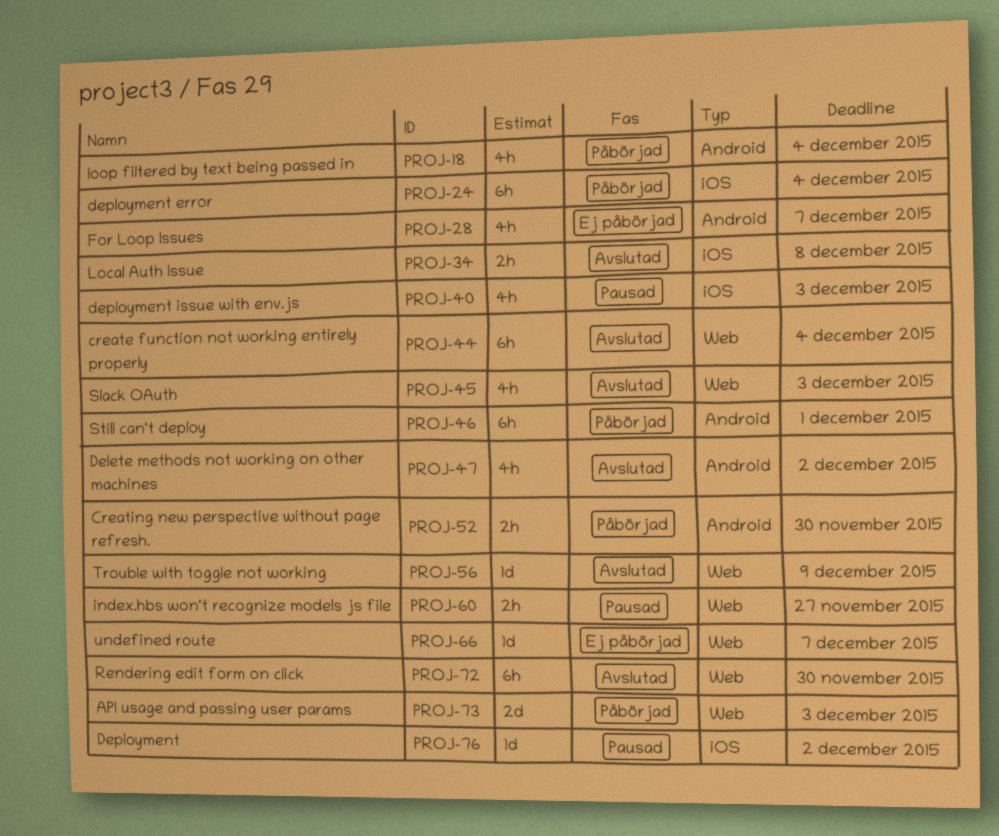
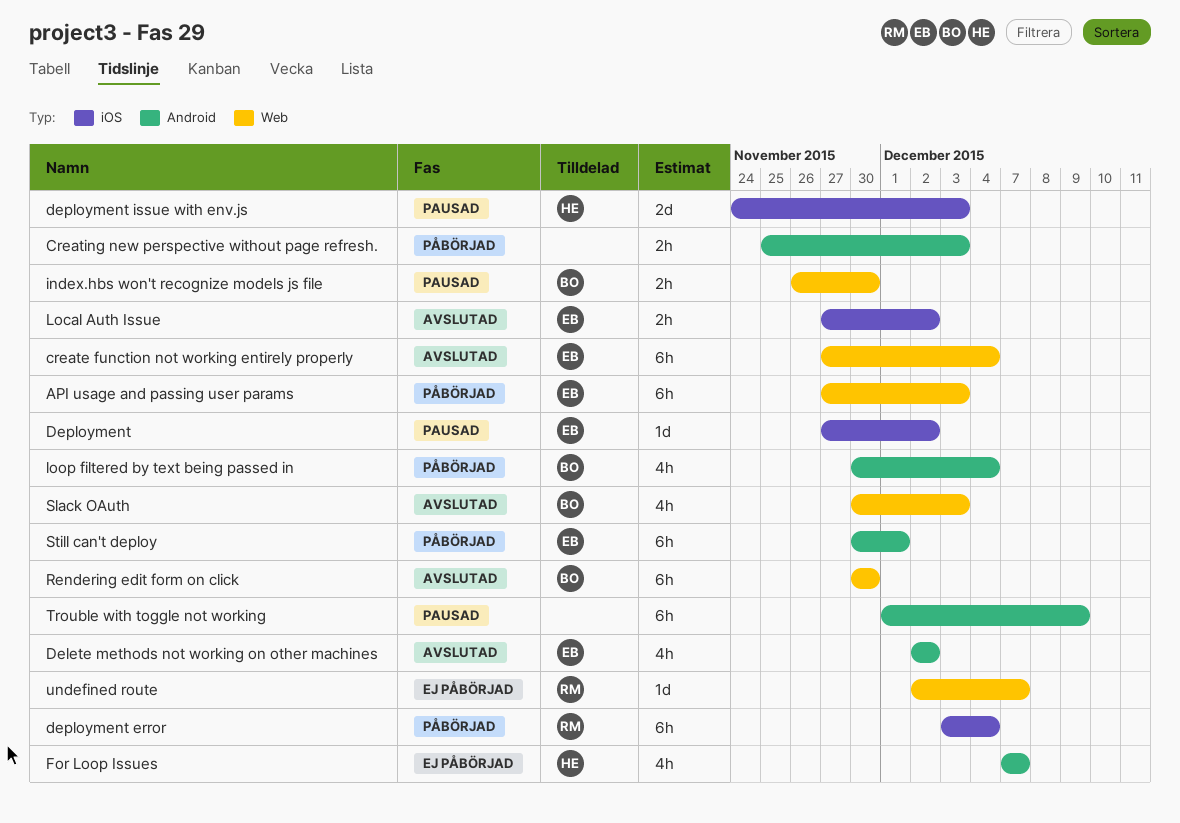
API usage and passing user params, estimate: 2d -> 6h
Creating new perspective without page refresh., due: Nov 30 -> Dec 3
deployment issue with env.js, estimate: 4h -> 2d
index.hbs won't recognize models js file, due: Nov 27 -> Nov 30
Local Auth Issue, due: Dec 8 -> Dec 2
Trouble with toggle not working, status: Avslutad -> Pausad
Trouble with toggle not working, label: Web -> Android
Trouble with toggle not working, estimate: 1d -> 6h

